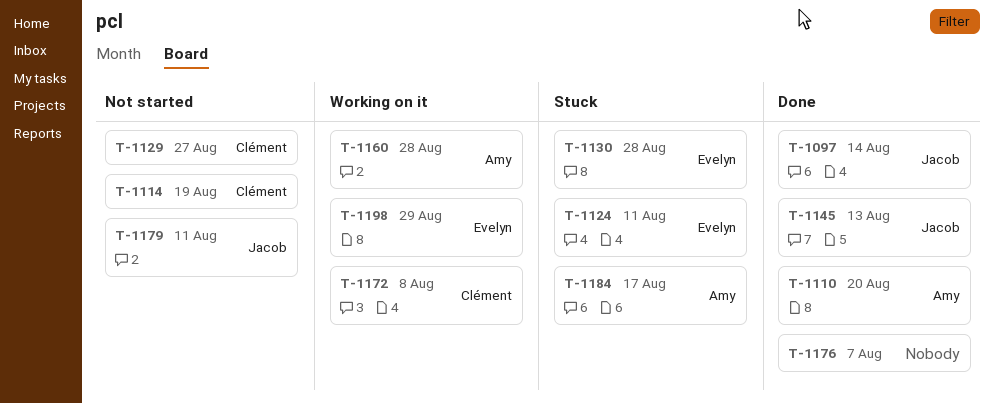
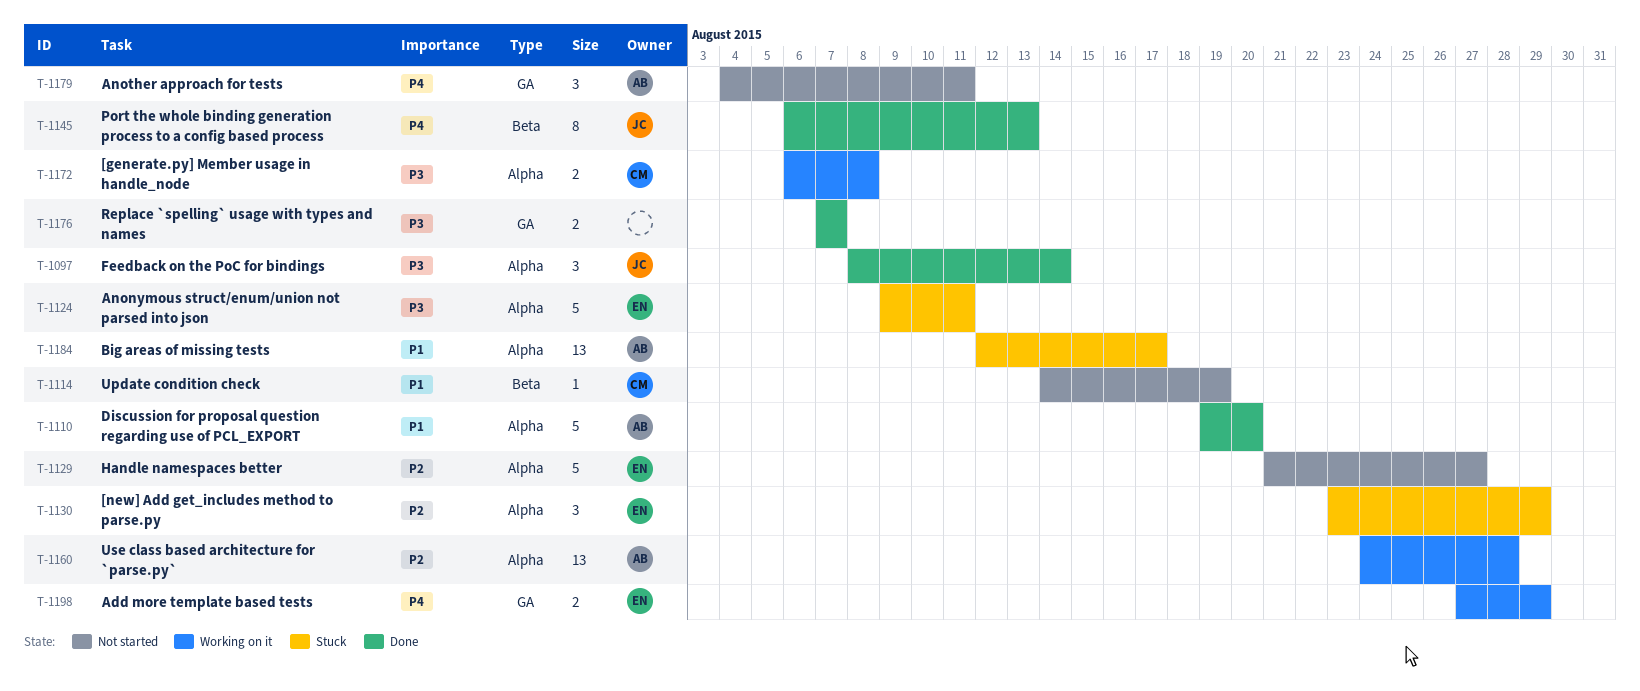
T-1129, owner: Clément -> Evelyn
T-1130, due: Aug 28 -> Aug 29
T-1179, owner: Jacob -> Amy

